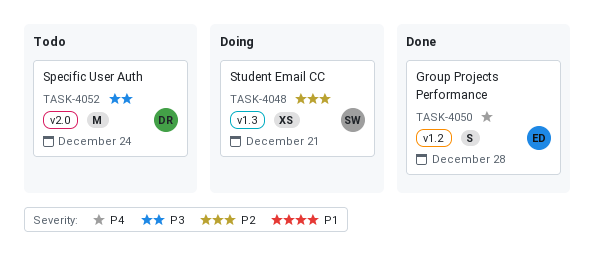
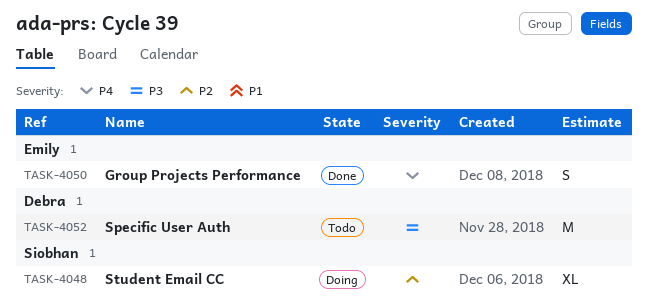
TASK-4048, estimate: XS -> XL

